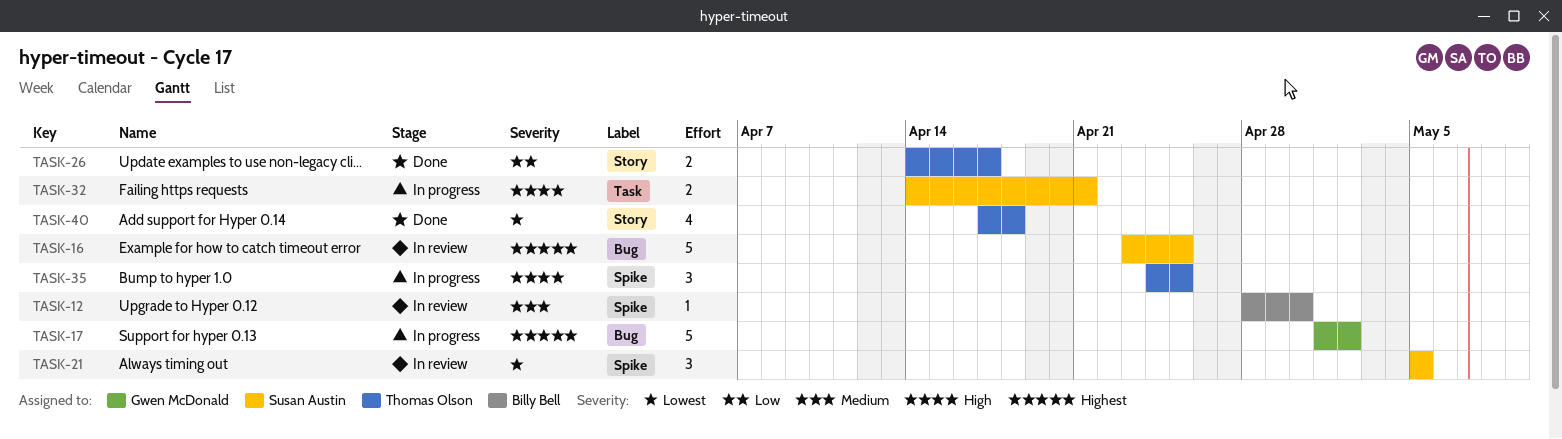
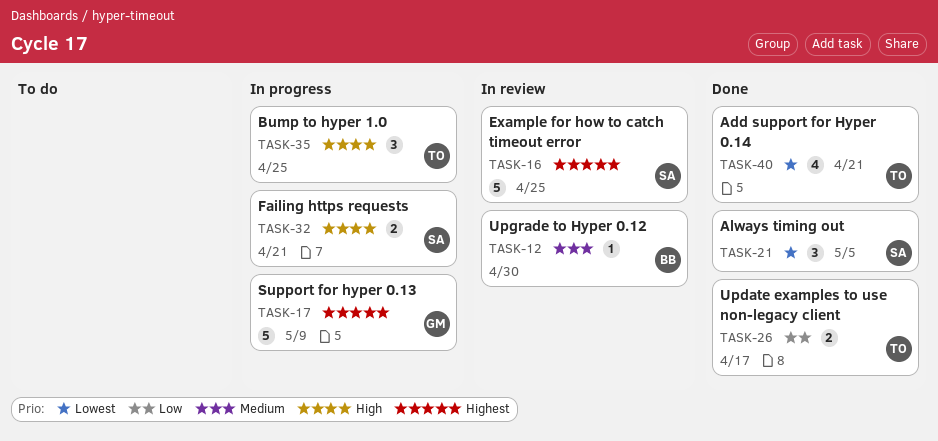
TASK-17, due: May 2 -> May 9
TASK-21, status: In review -> Done
TASK-40, due: Apr 18 -> Apr 21

